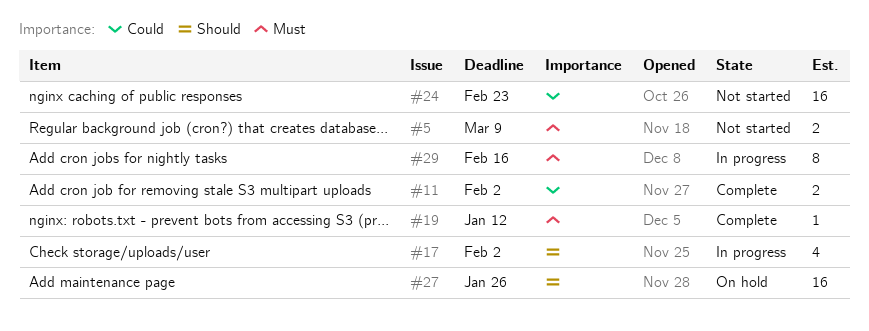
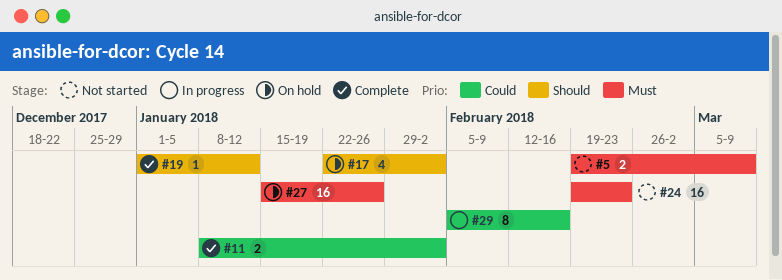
#17, status: In progress -> On hold
#19, priority: Must -> Should
#24, priority: Could -> Must
#27, priority: Should -> Must
#29, priority: Must -> Could

